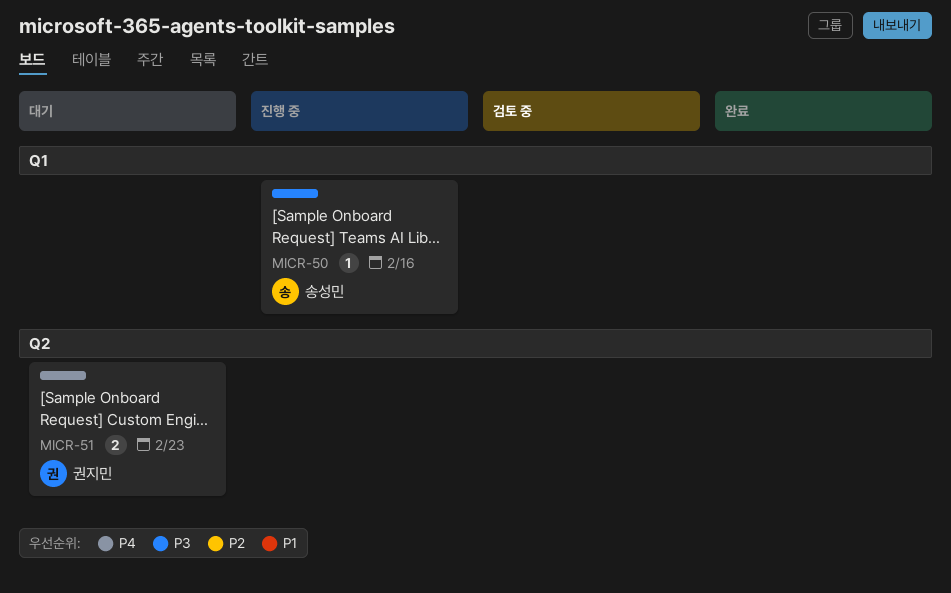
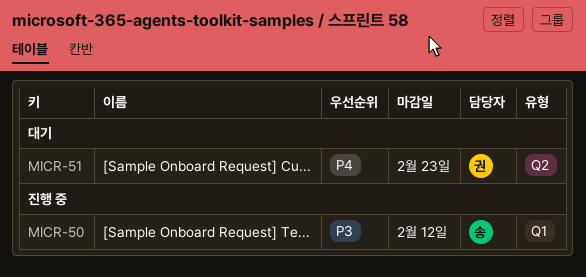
MICR-50, due: Feb 16 -> Feb 12

